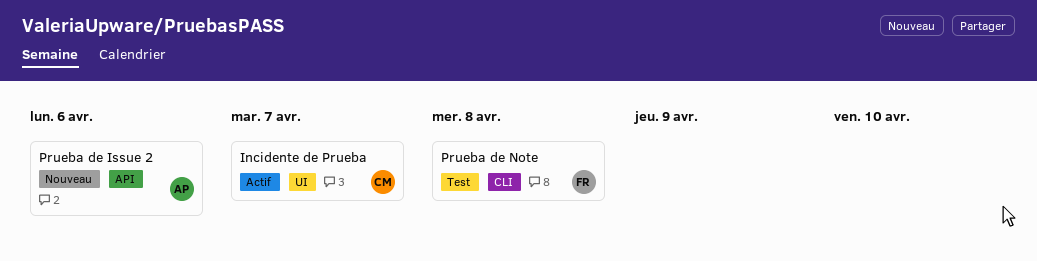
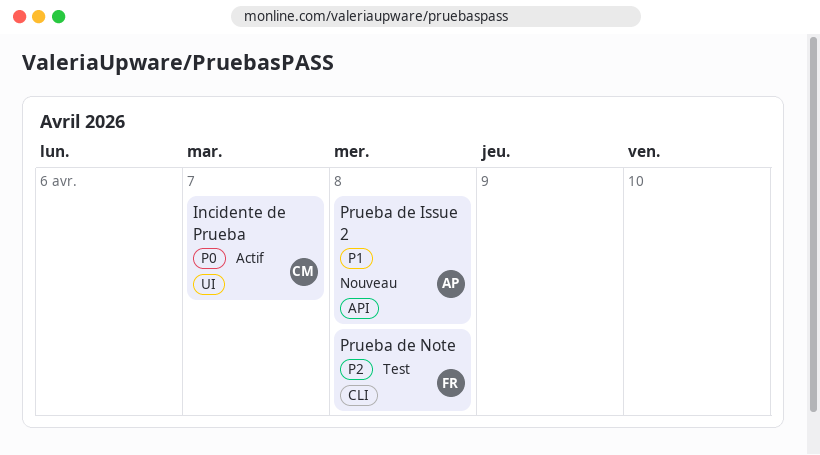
Prueba de Issue 2, due: Apr 6 -> Apr 8

